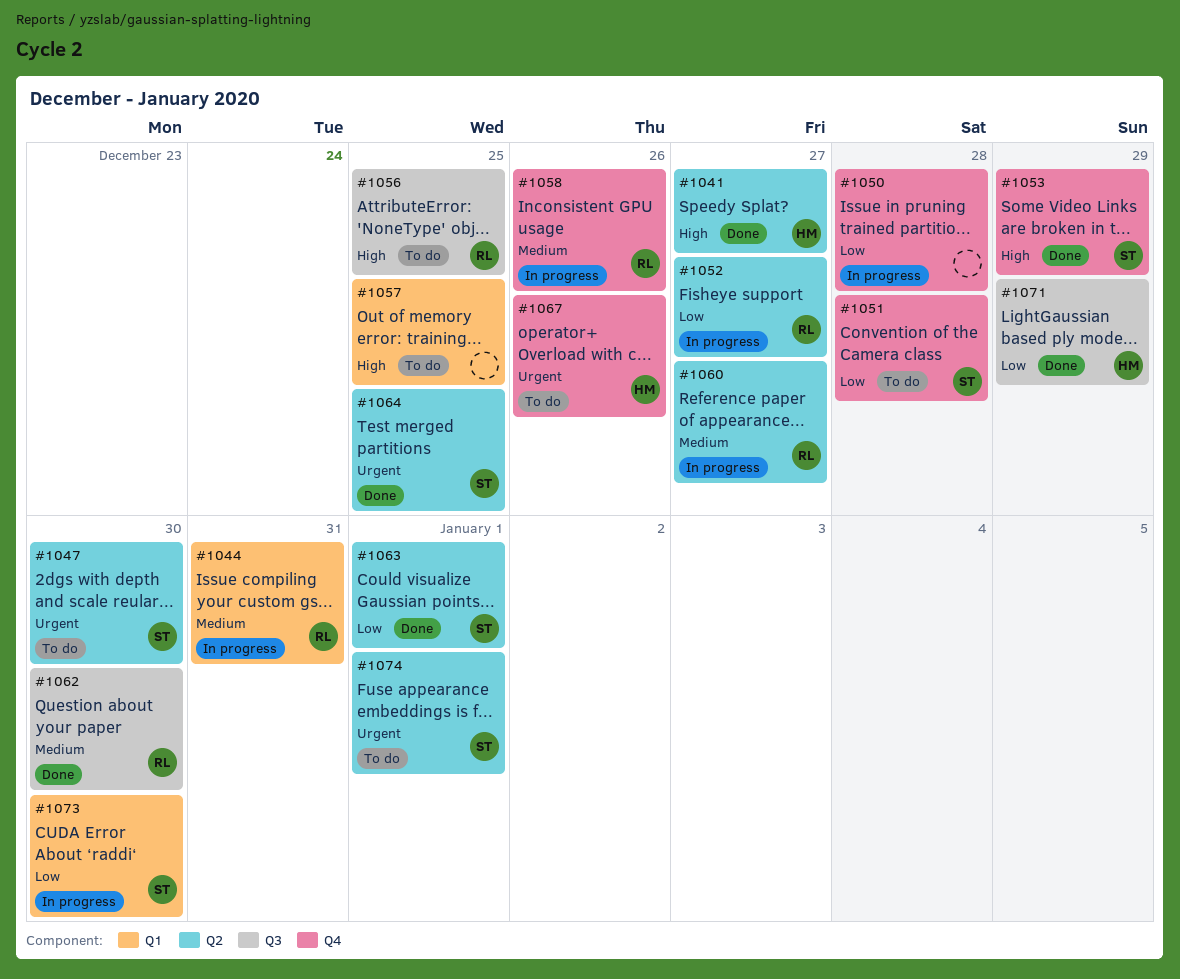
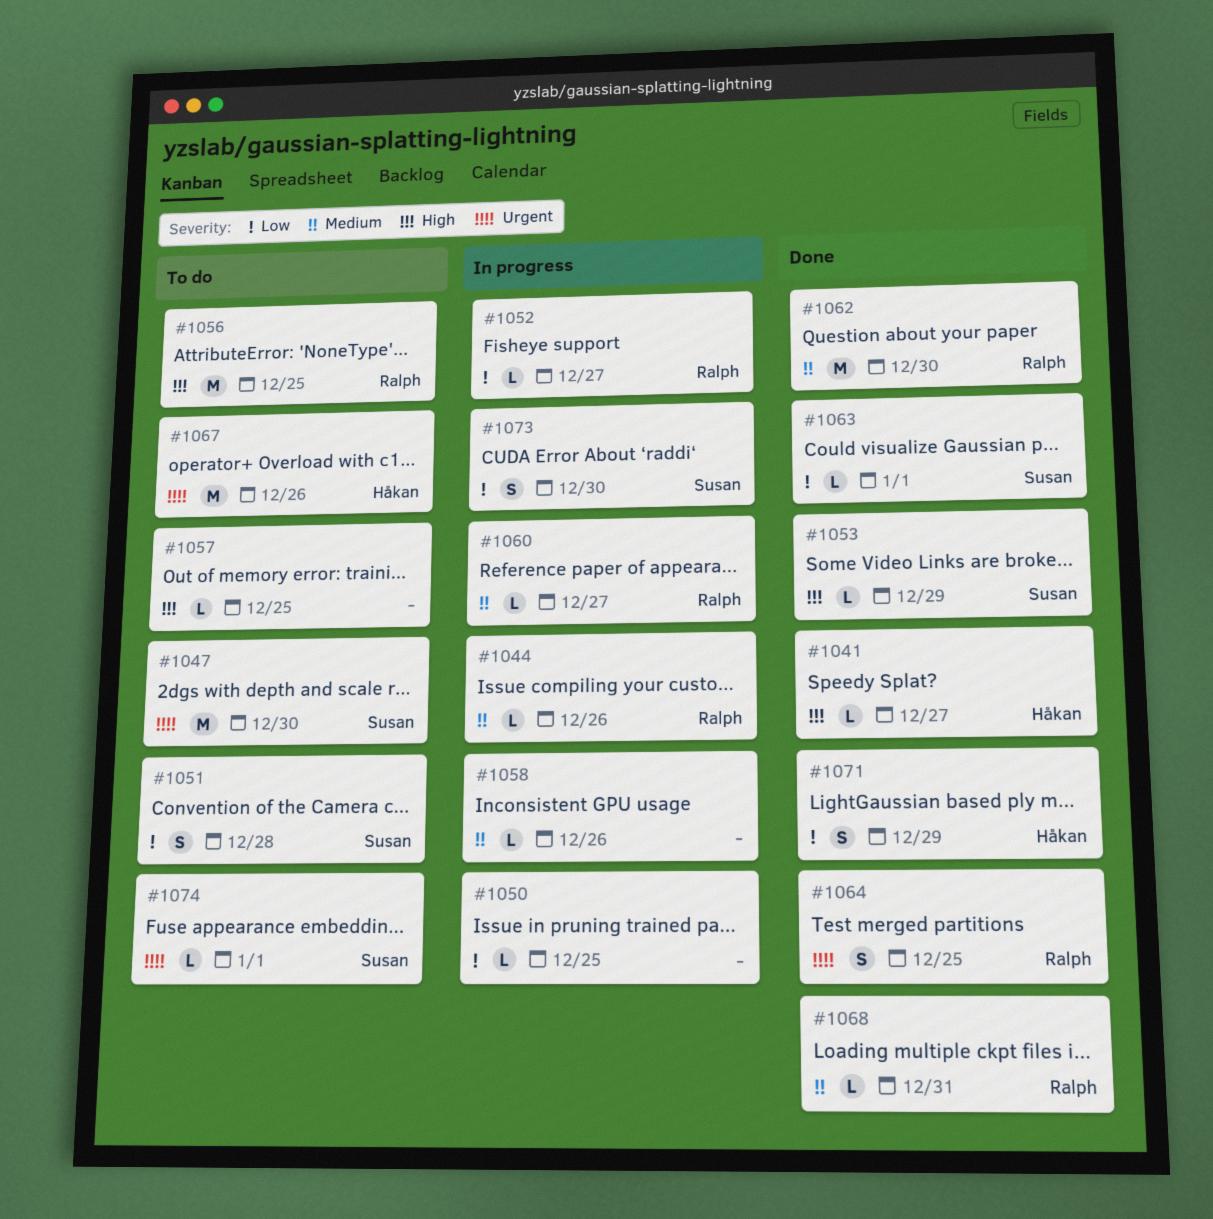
#1044, due: Dec 31 -> Dec 26
#1050, due: Dec 28 -> Dec 25
#1058, owner: Ralph -> none
#1064, owner: Susan -> Ralph
#1068: none -> present

